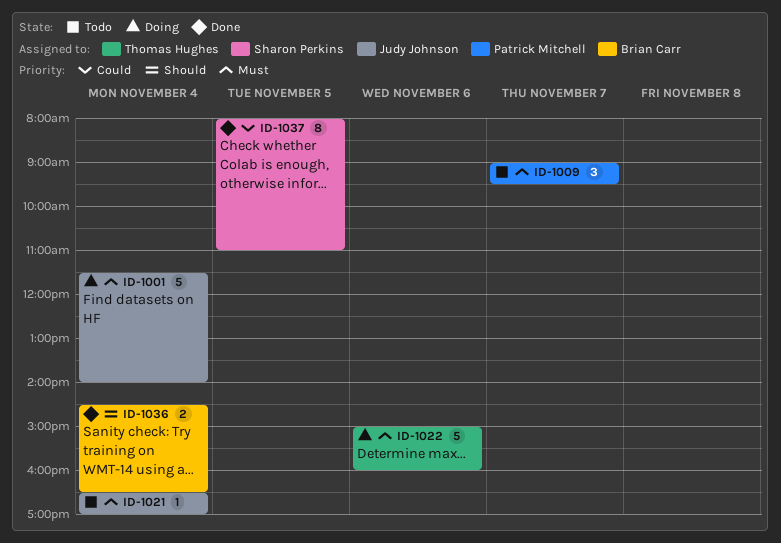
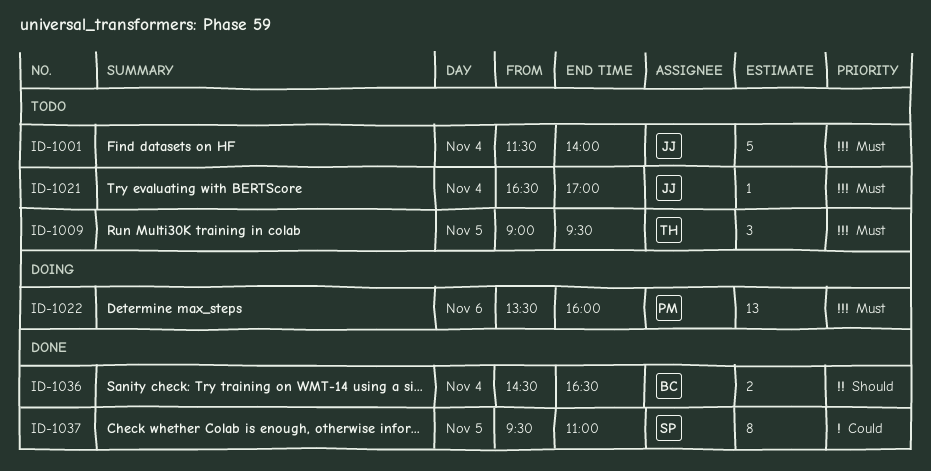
ID-1001, status: Doing -> Todo
ID-1009, owner: Patrick Mitchell -> Thomas Hughes
ID-1009, day: Nov 7 -> Nov 5
ID-1022, owner: Thomas Hughes -> Patrick Mitchell
ID-1022, estimate: 5 -> 13
ID-1022, begins: 15:00 -> 13:30
ID-1037, begins: 08:00 -> 09:30

